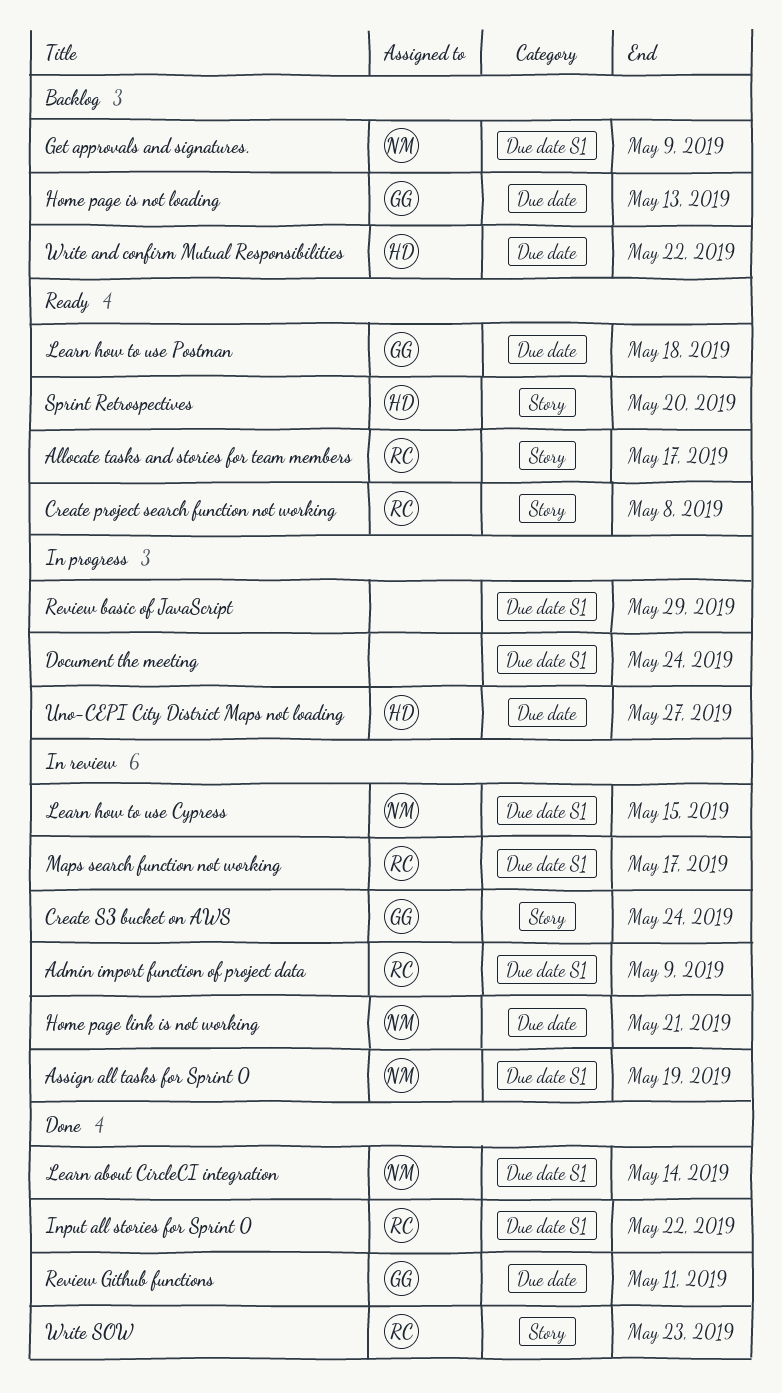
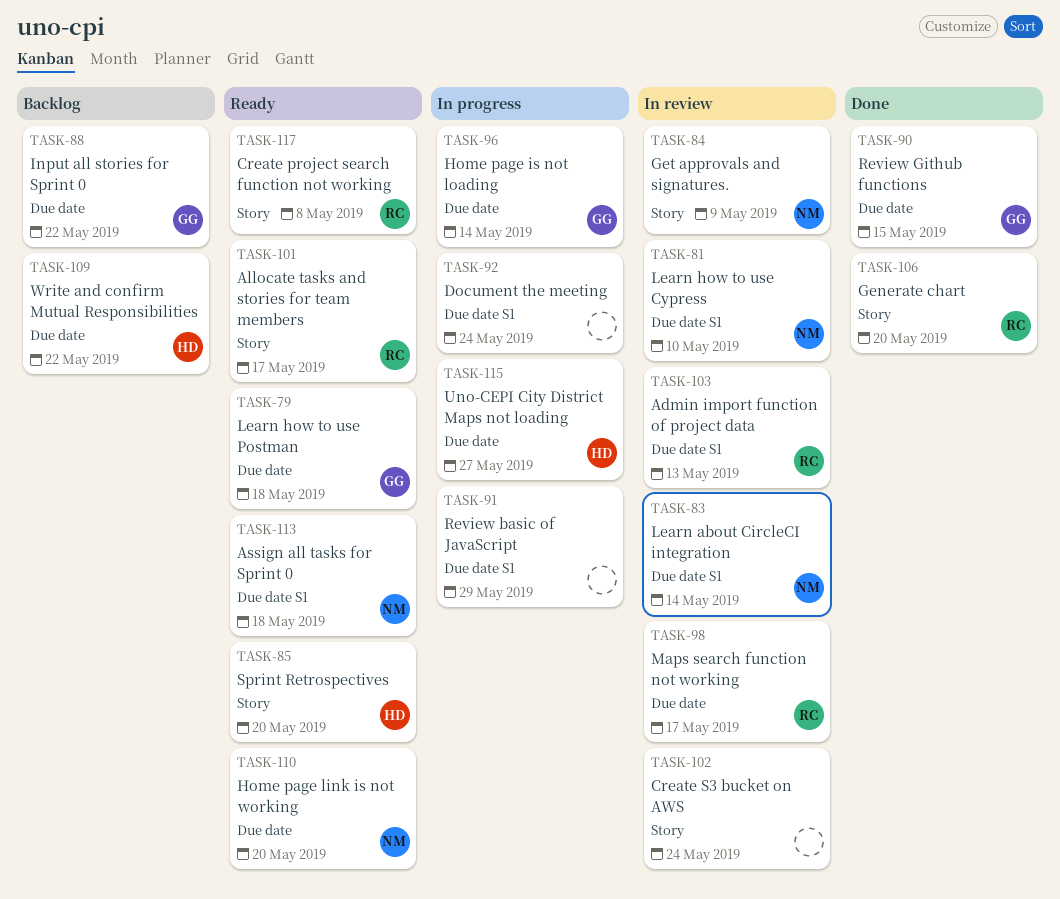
Admin import function of project data, due: May 9 -> May 13
Assign all tasks for Sprint 0, status: In review -> Ready
Assign all tasks for Sprint 0, due: May 19 -> May 18
Create S3 bucket on AWS, owner: GG -> none
Generate chart: none -> present
Get approvals and signatures., status: Backlog -> In review
Get approvals and signatures., label: Due date S1 -> Story
Home page is not loading, status: Backlog -> In progress
Home page is not loading, due: May 13 -> May 14
Home page link is not working, status: In review -> Ready
Home page link is not working, due: May 21 -> May 20
Input all stories for Sprint 0, status: Done -> Backlog
Input all stories for Sprint 0, owner: RC -> GG
Input all stories for Sprint 0, label: Due date S1 -> Due date
Learn about CircleCI integration, status: Done -> In review
Learn how to use Cypress, due: May 15 -> May 10
Maps search function not working, label: Due date S1 -> Due date
Review Github functions, due: May 11 -> May 15
Write SOW: present -> none

